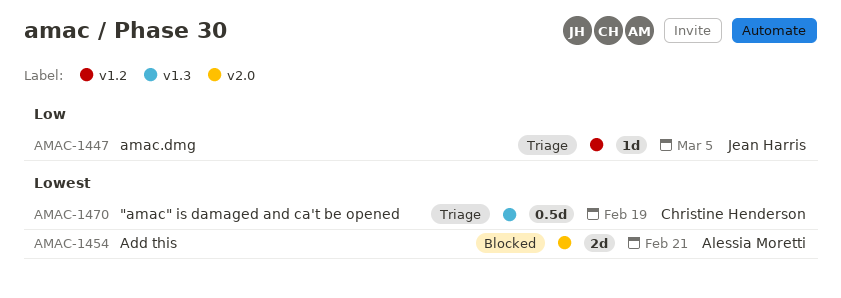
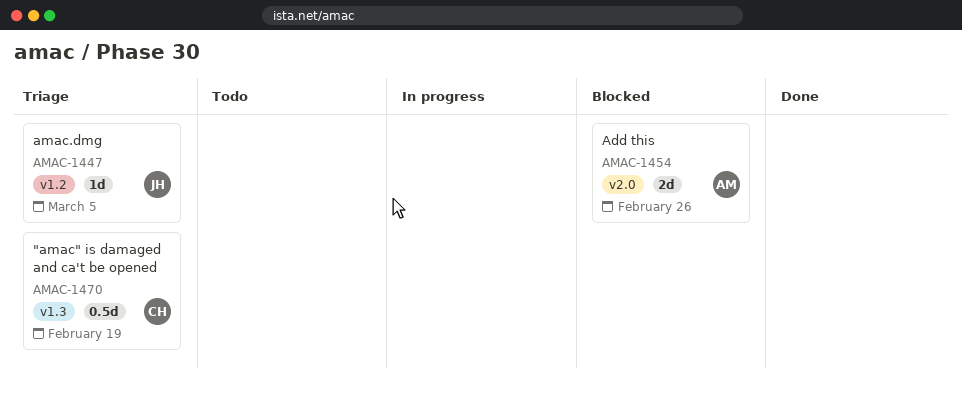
AMAC-1454, due: Feb 21 -> Feb 26

